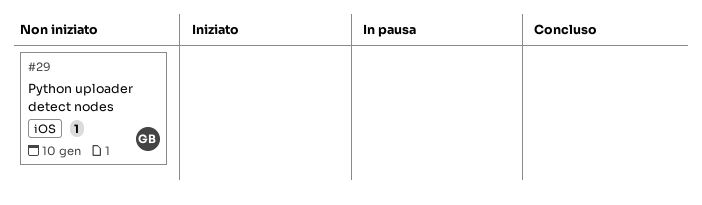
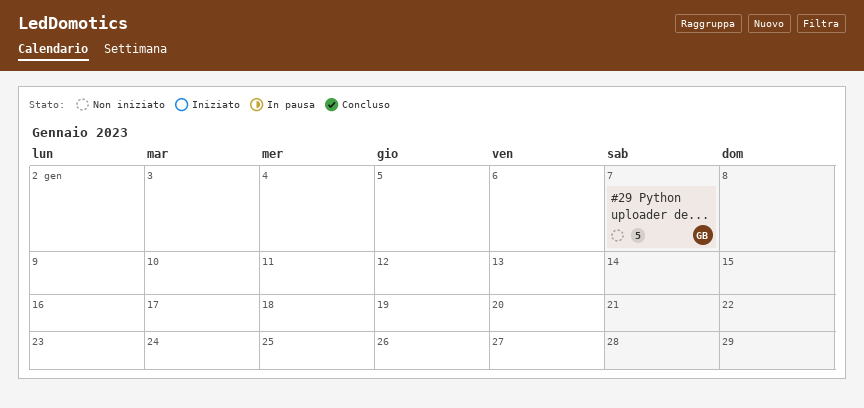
#29, estimate: 1 -> 5
#29, due: Jan 10 -> Jan 7

